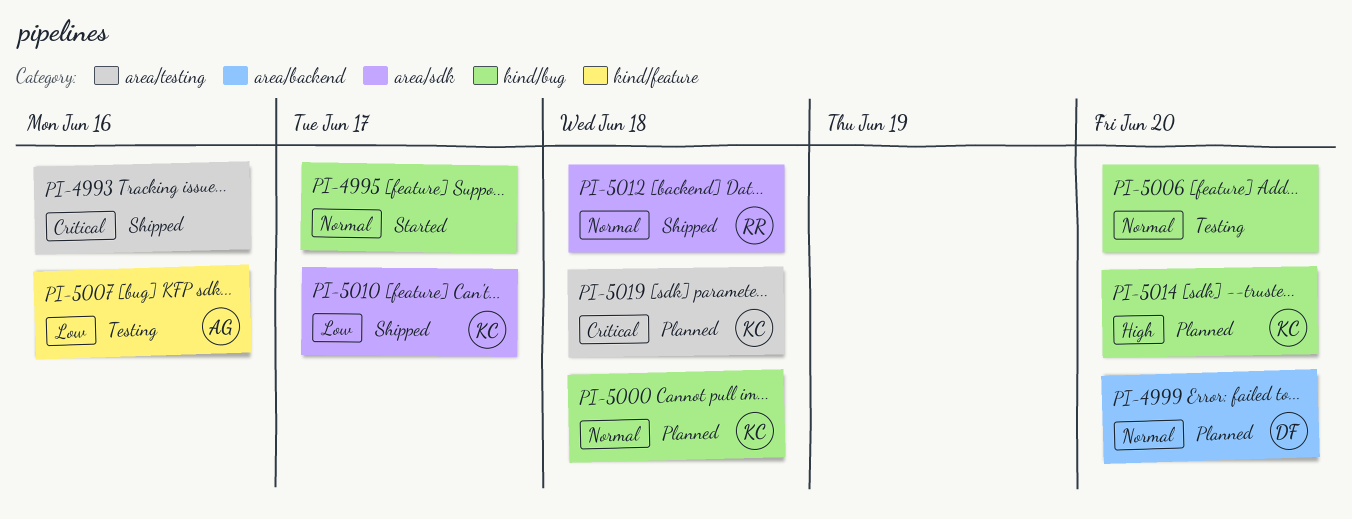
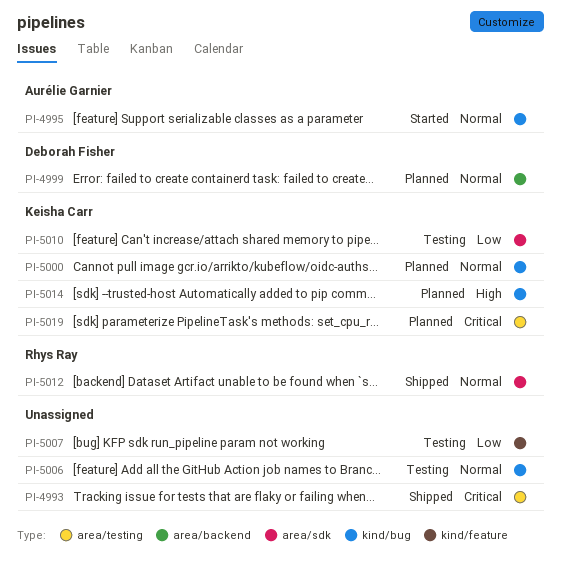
PI-4995, owner: none -> Aurélie Garnier
PI-5007, owner: Aurélie Garnier -> none
PI-5010, status: Shipped -> Testing

